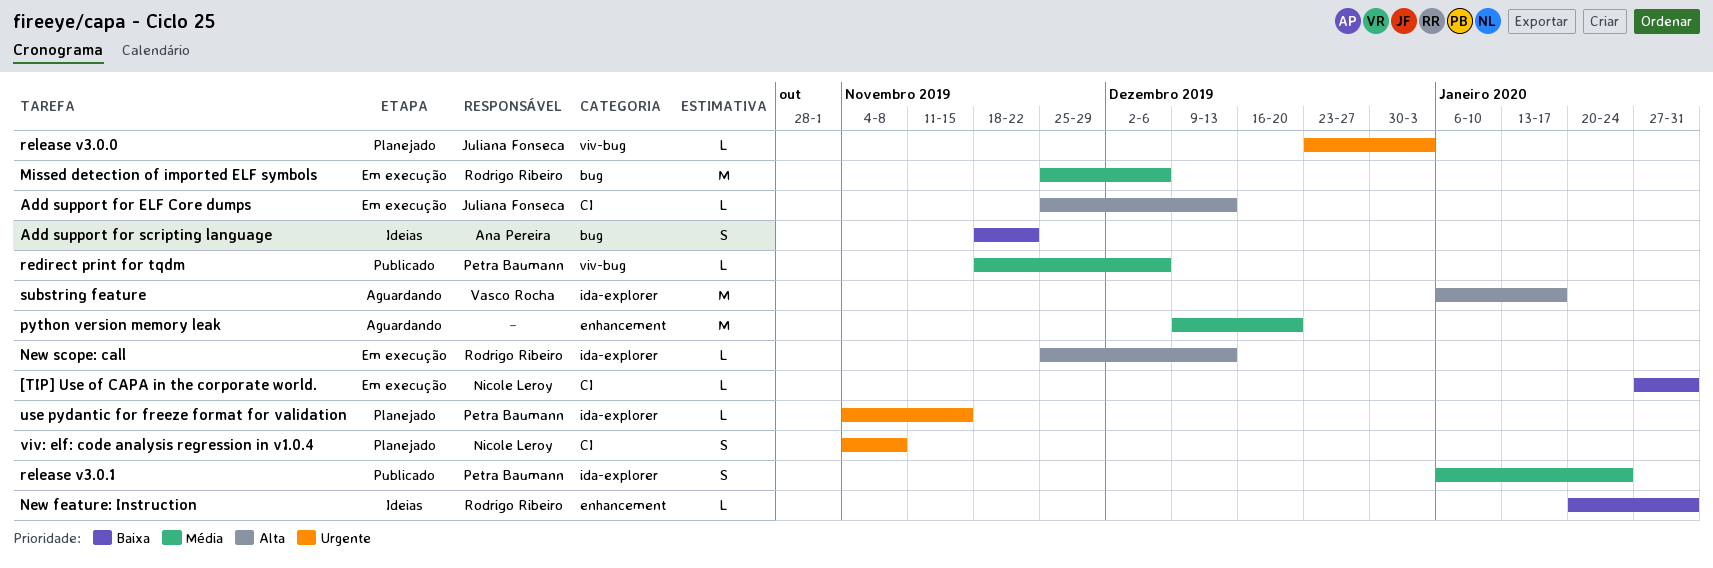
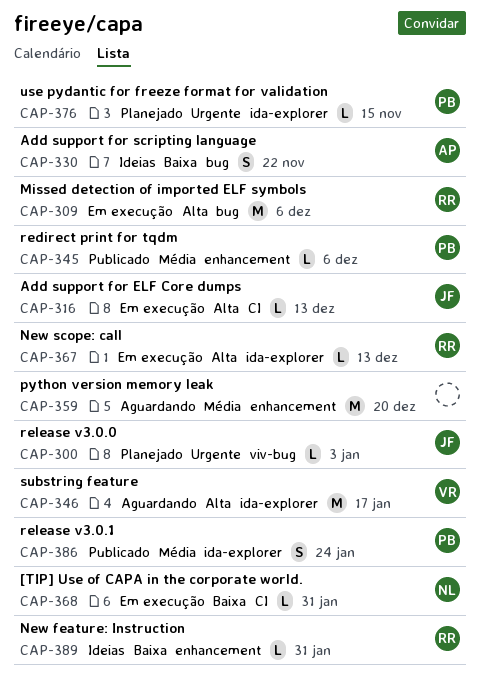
Missed detection of imported ELF symbols, priority: Média -> Alta
redirect print for tqdm, label: viv-bug -> enhancement
viv: elf: code analysis regression in v1.0.4: present -> none

